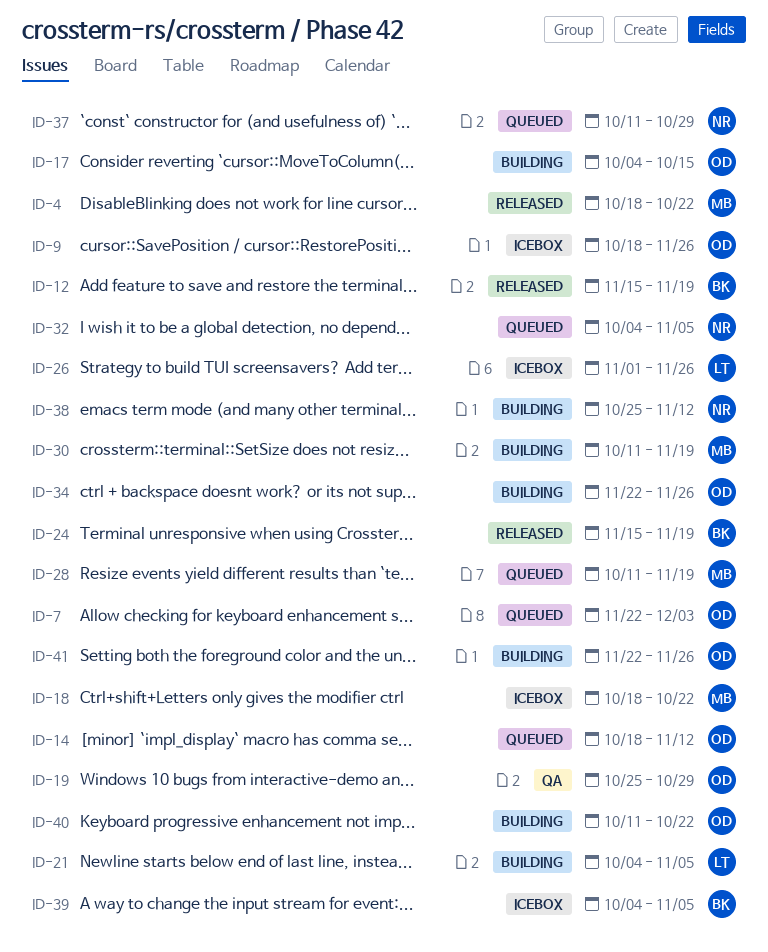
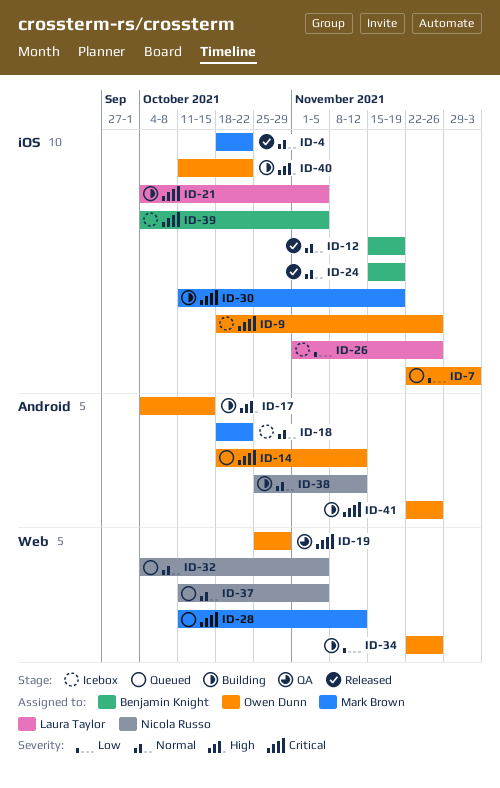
ID-28, due: Nov 19 -> Nov 12
ID-37, due: Oct 29 -> Nov 5

